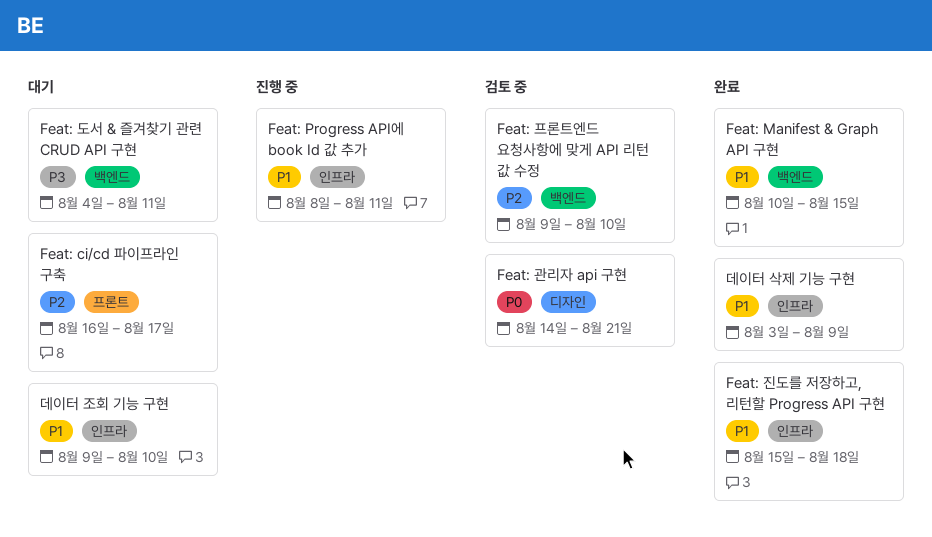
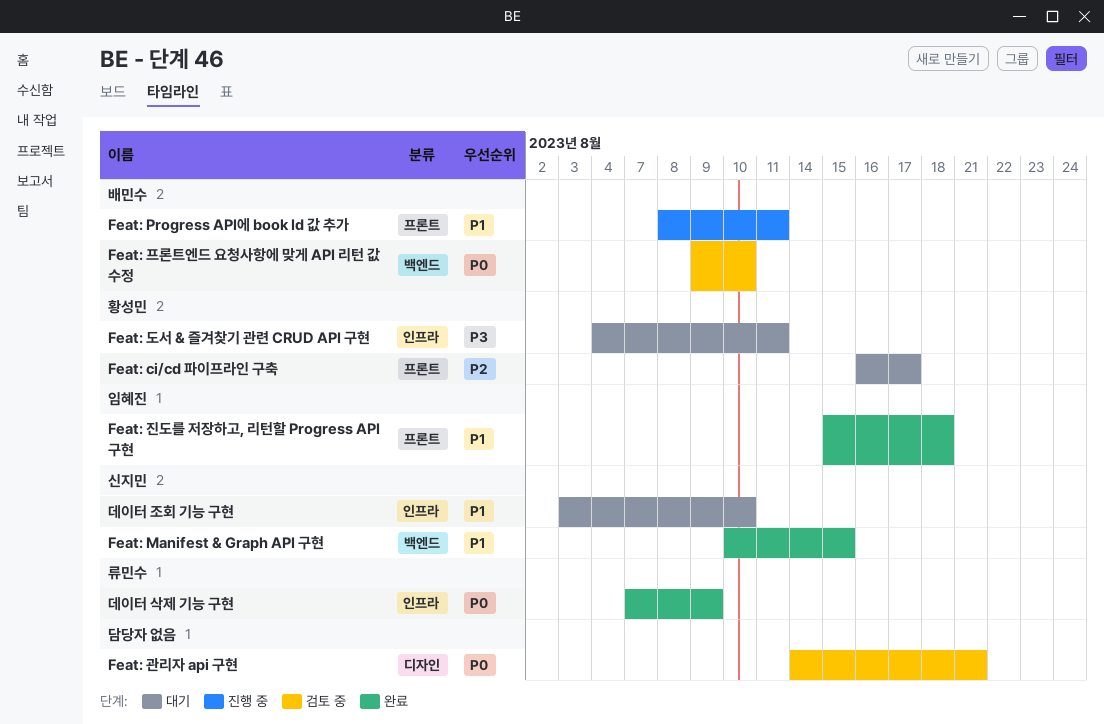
Feat: Progress API에 book Id 값 추가, label: 인프라 -> 프론트
Feat: 도서 & 즐겨찾기 관련 CRUD API 구현, label: 백엔드 -> 인프라
Feat: 진도를 저장하고, 리턴할 Progress API 구현, label: 인프라 -> 프론트
Feat: 프론트엔드 요청사항에 맞게 API 리턴 값 수정, priority: P2 -> P0
데이터 삭제 기능 구현, priority: P1 -> P0
데이터 삭제 기능 구현, start: Aug 3 -> Aug 7
데이터 조회 기능 구현, start: Aug 9 -> Aug 3

